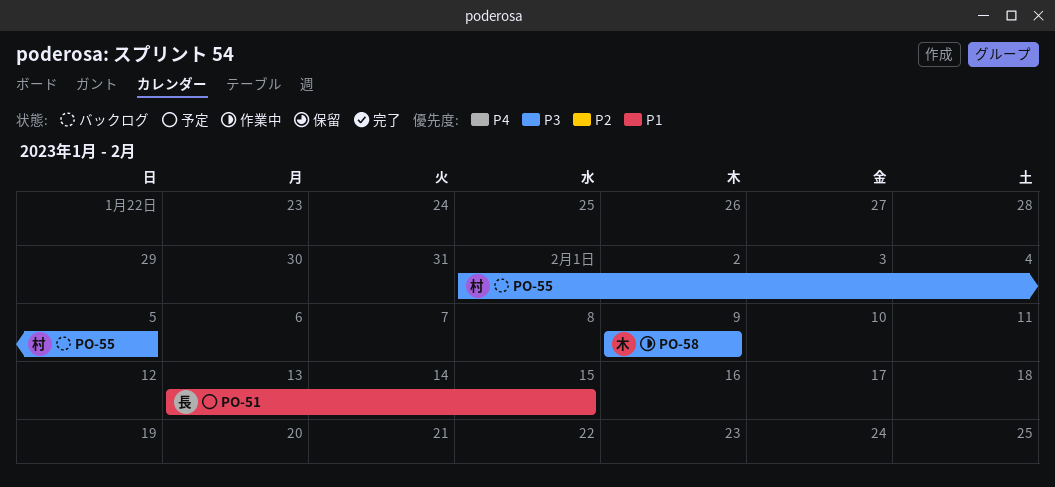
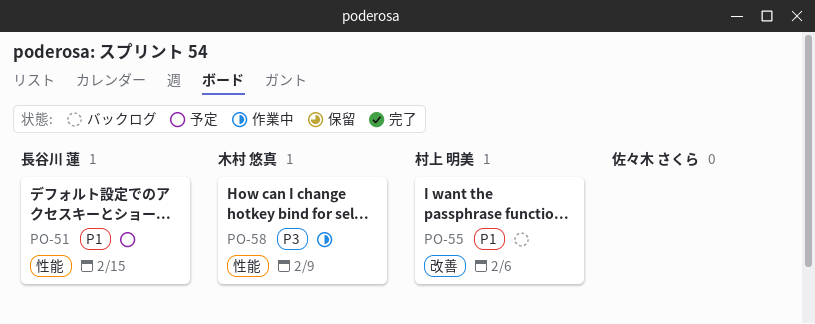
PO-55, priority: P3 -> P1
PO-55, due: Feb 5 -> Feb 6

